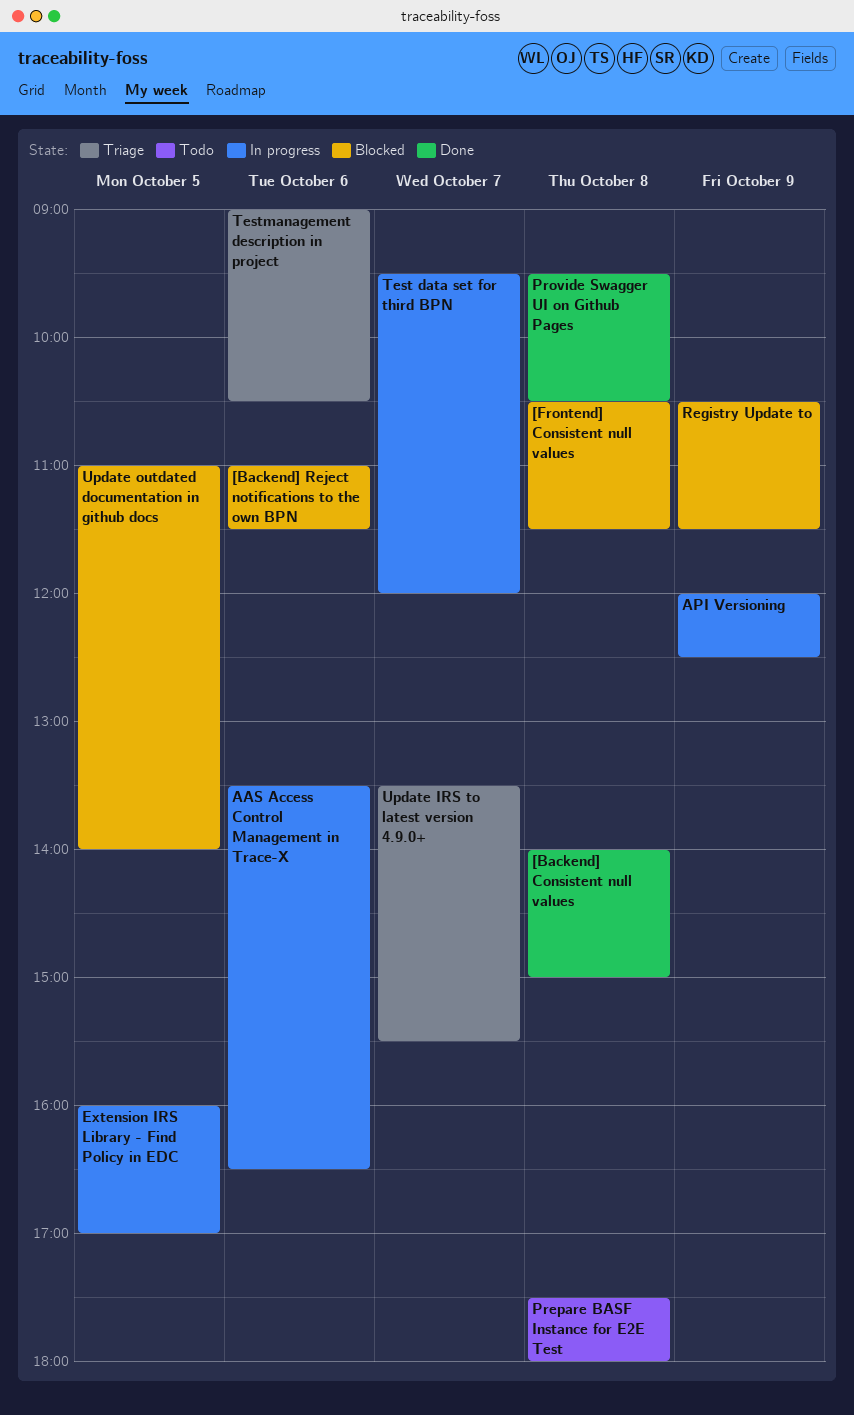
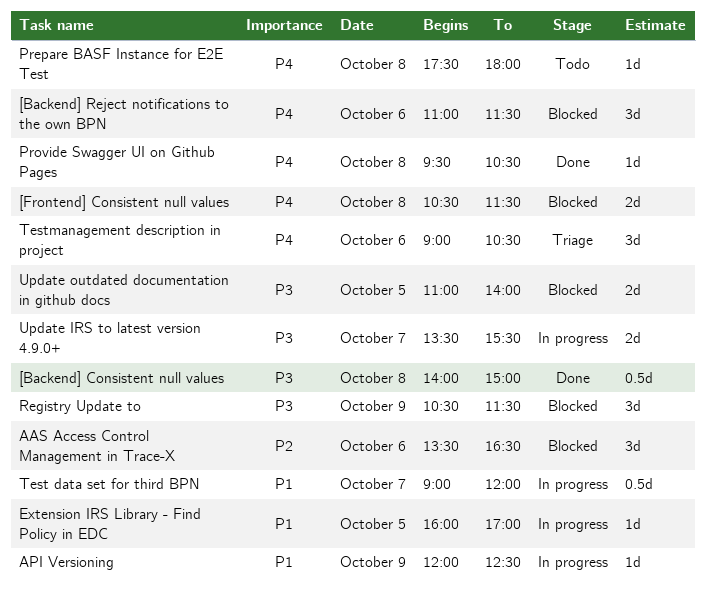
AAS Access Control Management in Trace-X, status: In progress -> Blocked
Test data set for third BPN, begins: 09:30 -> 09:00
Update IRS to latest version 4.9.0+, status: Triage -> In progress

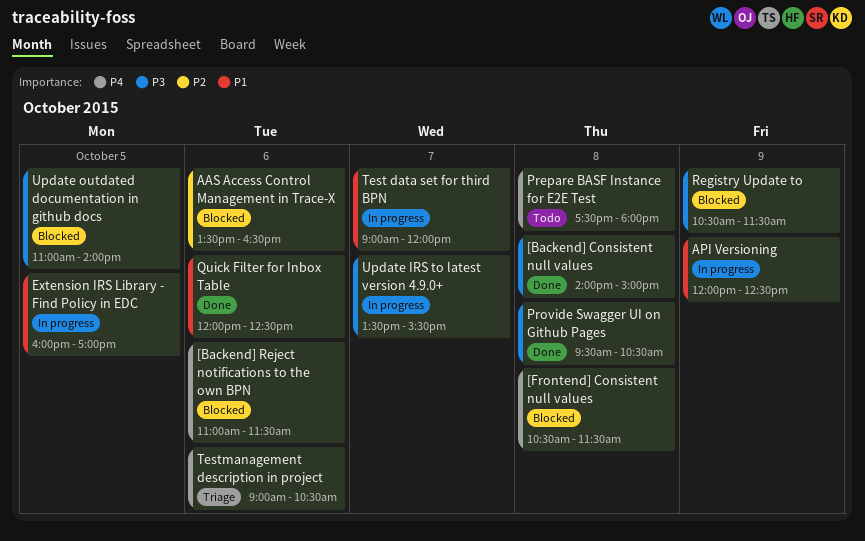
Provide Swagger UI on Github Pages, priority: P4 -> P3
Quick Filter for Inbox Table: none -> present

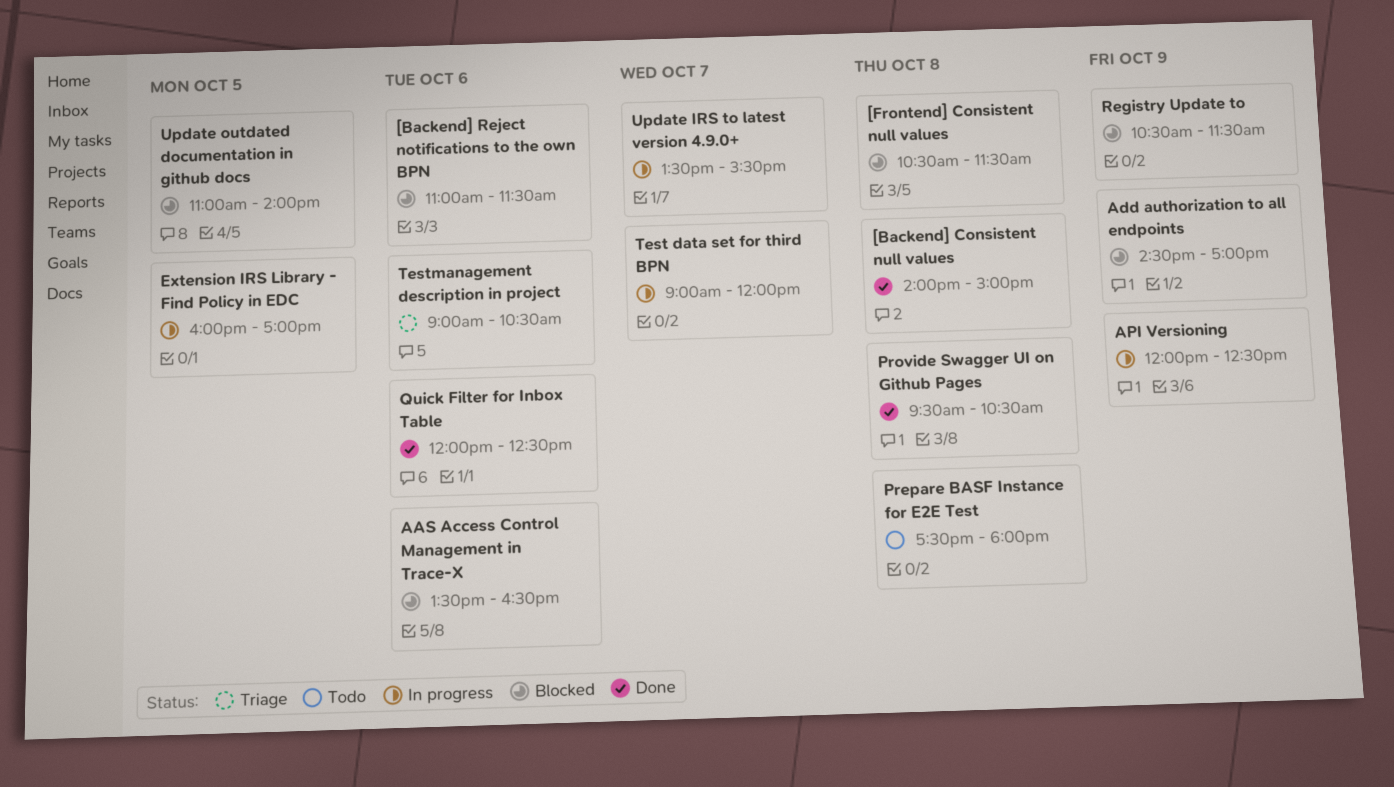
Add authorization to all endpoints: none -> present

